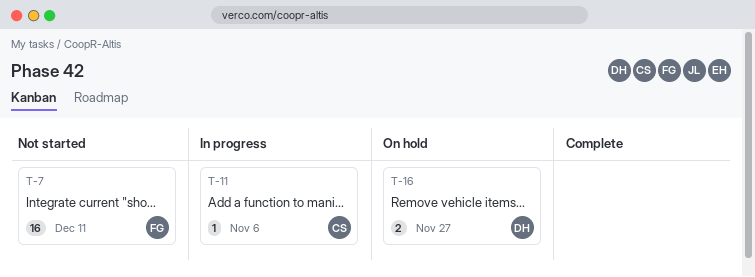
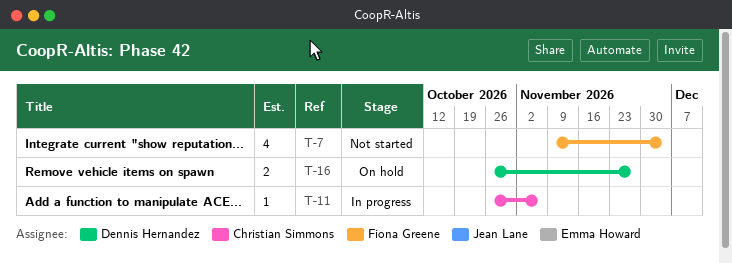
T-7, estimate: 16 -> 4
T-7, due: Dec 11 -> Dec 4

